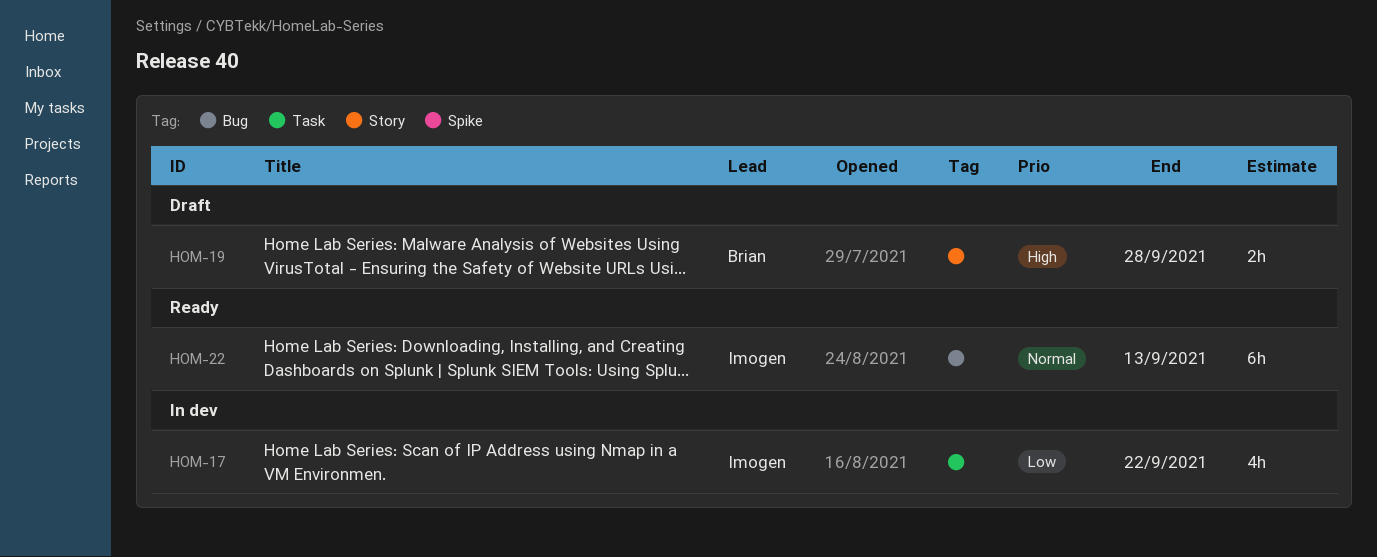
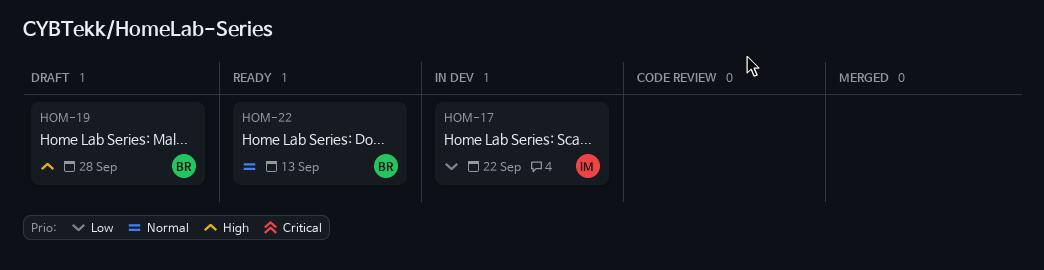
HOM-22, owner: Imogen -> Brian

